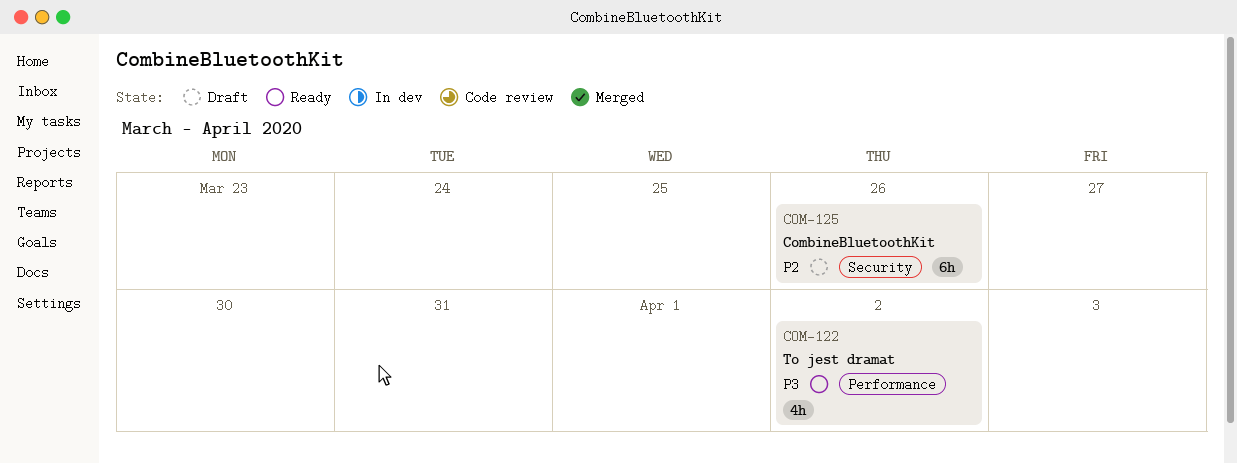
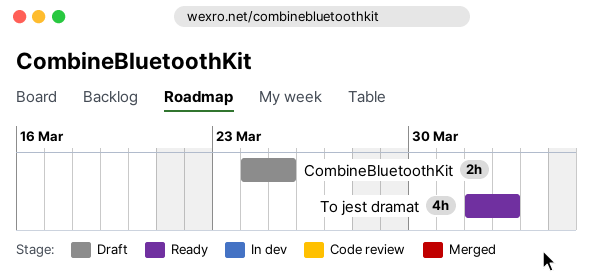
CombineBluetoothKit, estimate: 6h -> 2h
CombineBluetoothKit, due: Mar 26 -> Mar 25

